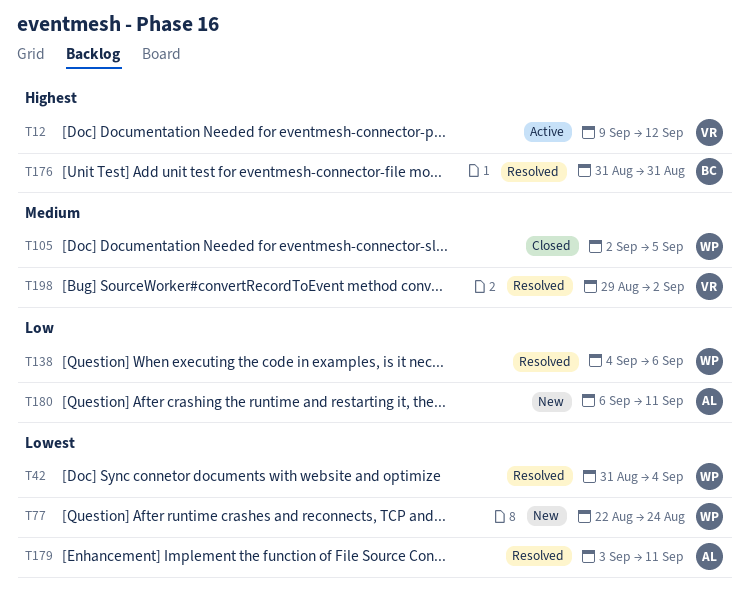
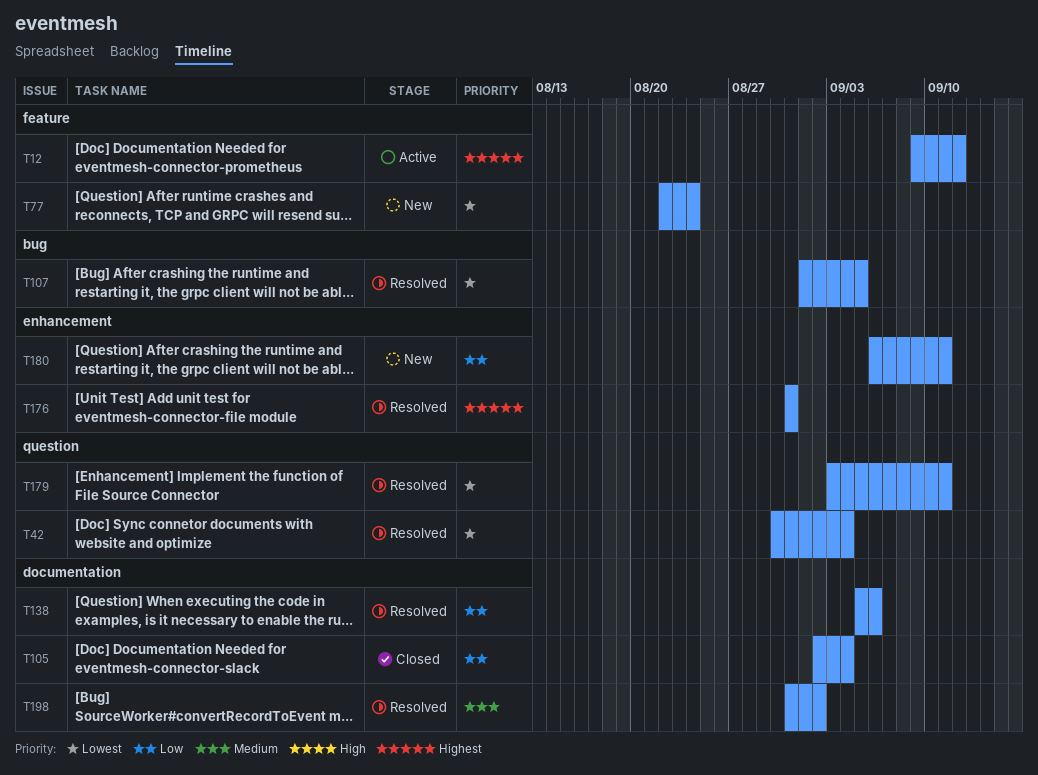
T42, start: Aug 31 -> Aug 30
T105, priority: Medium -> Low
T105, due: Sep 5 -> Sep 4
T107: none -> present
T138, start: Sep 4 -> Sep 5
T198, start: Aug 29 -> Aug 31

